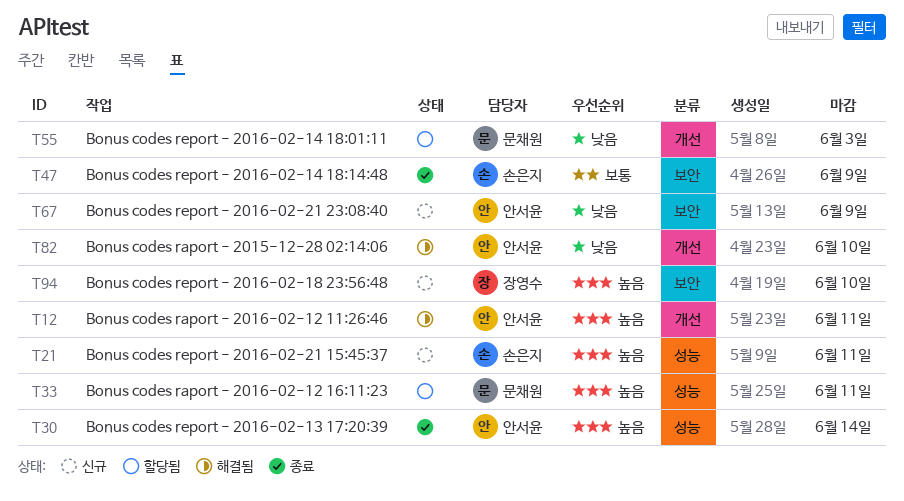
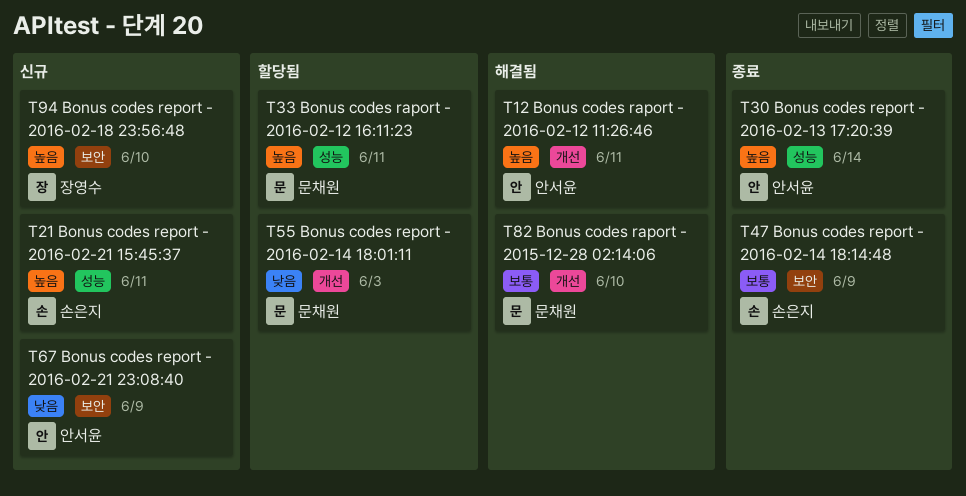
T82, owner: 안서윤 -> 문채원
T82, priority: 낮음 -> 보통

